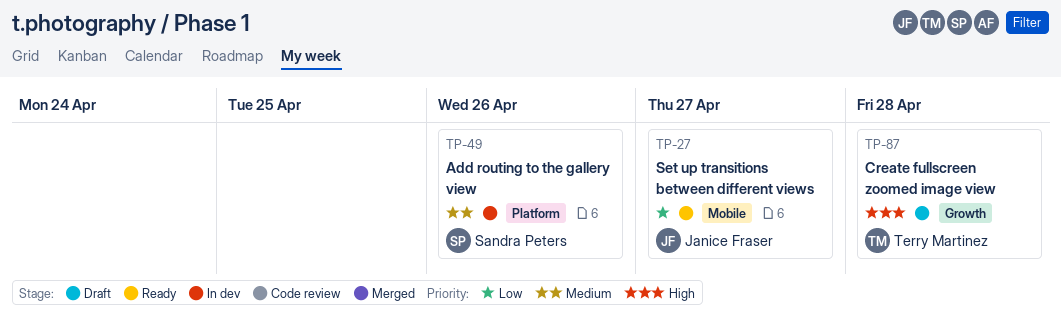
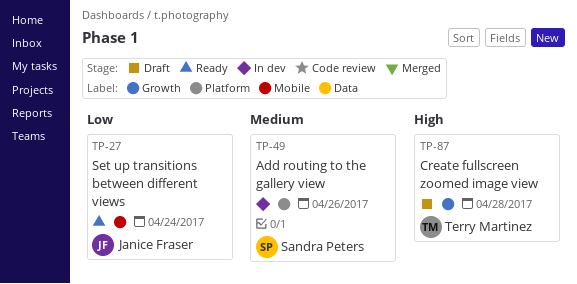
TP-27, due: Apr 27 -> Apr 24

